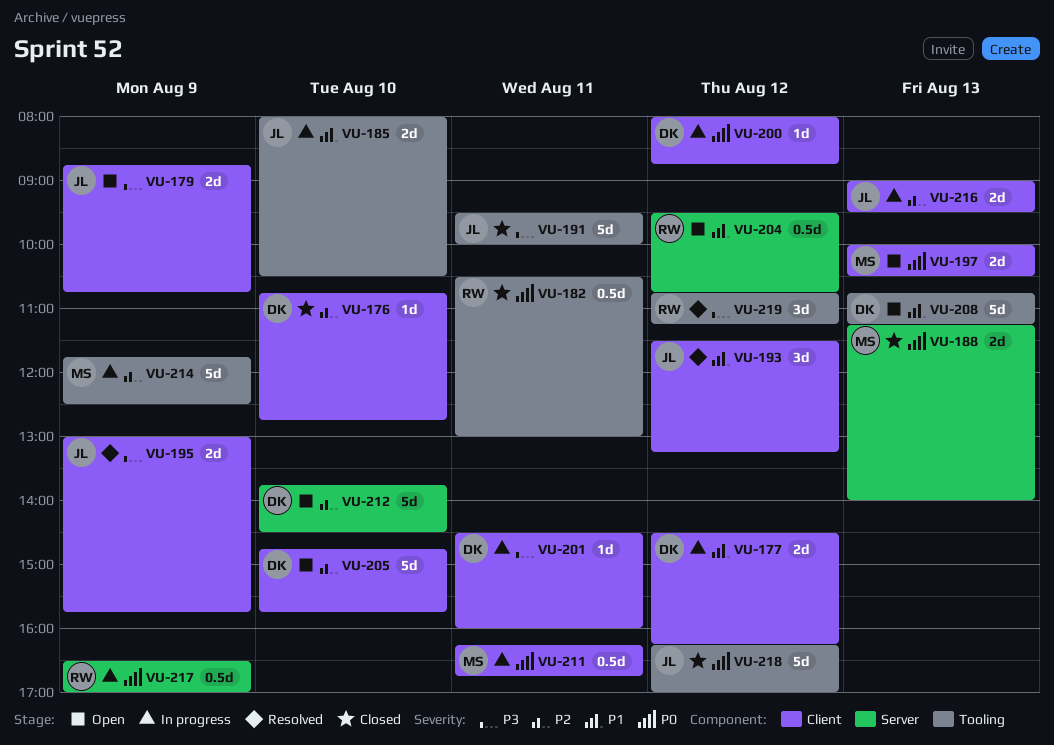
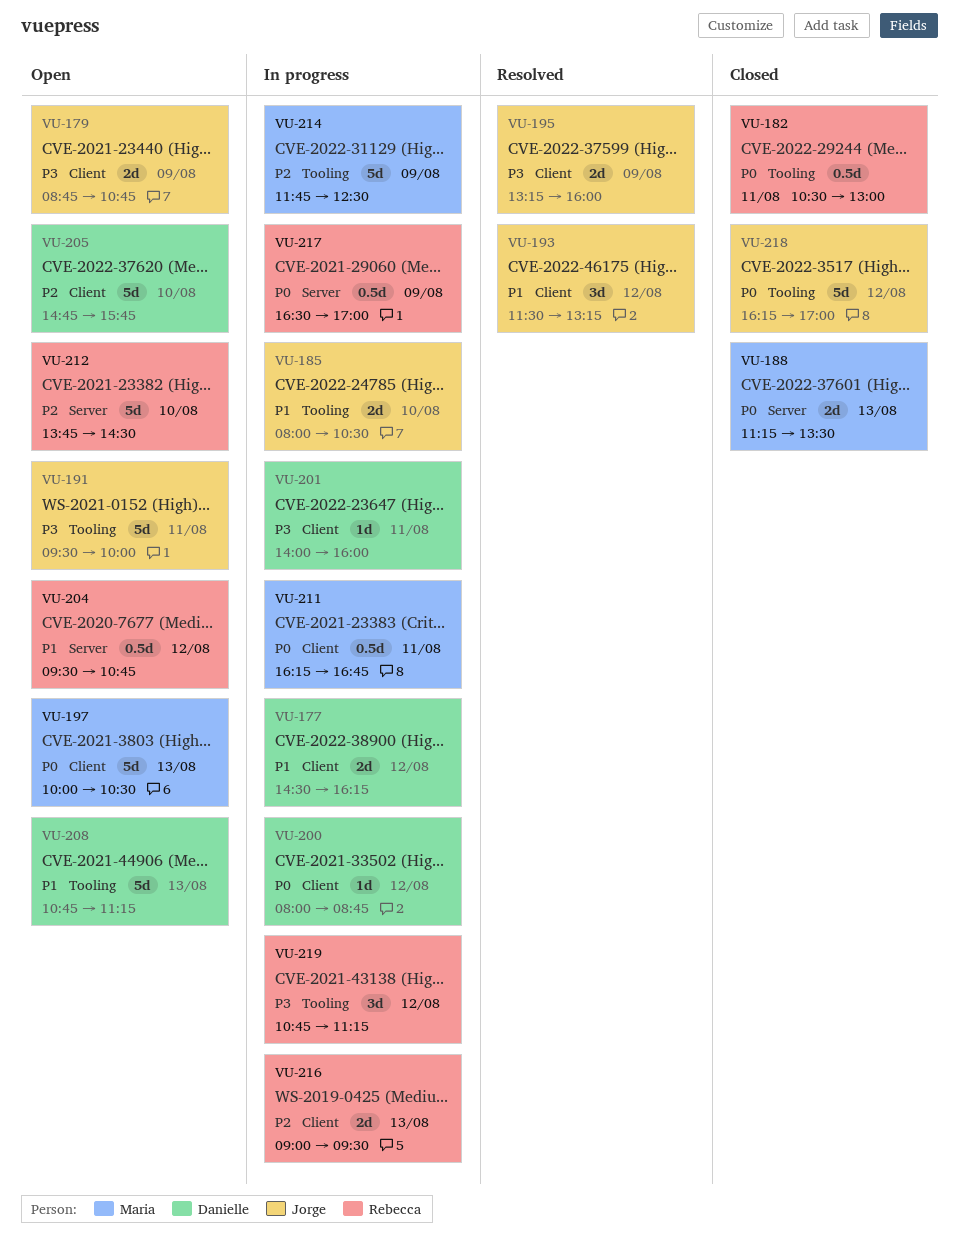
VU-176: present -> none
VU-188, ends: 14:00 -> 13:30
VU-191, status: Closed -> Open
VU-195, begins: 13:00 -> 13:15
VU-195, ends: 15:45 -> 16:00
VU-197, estimate: 2d -> 5d
VU-201, begins: 14:30 -> 14:00
VU-212, owner: Danielle -> Rebecca
VU-216, owner: Jorge -> Rebecca
VU-219, status: Resolved -> In progress

